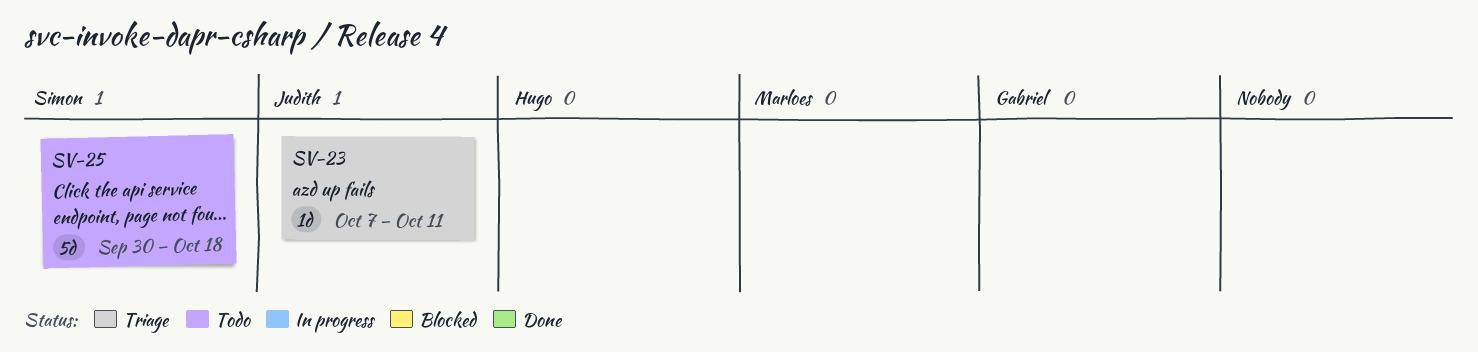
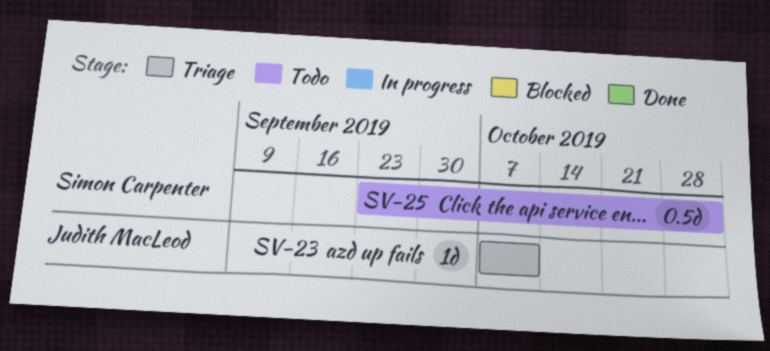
SV-25, estimate: 5d -> 0.5d
SV-25, start: Sep 30 -> Sep 23
SV-25, due: Oct 18 -> Nov 1

